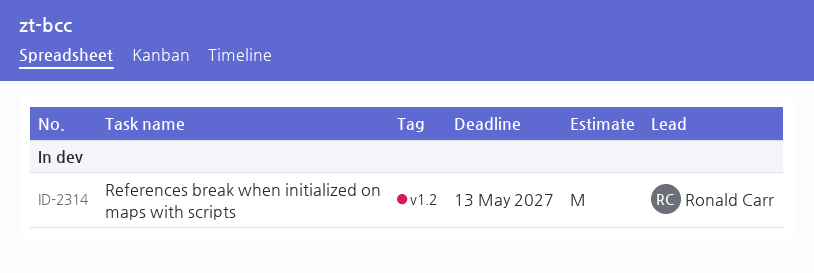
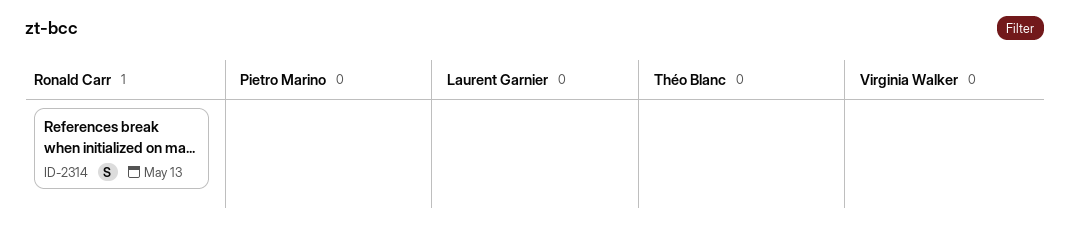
ID-2314, estimate: M -> S

